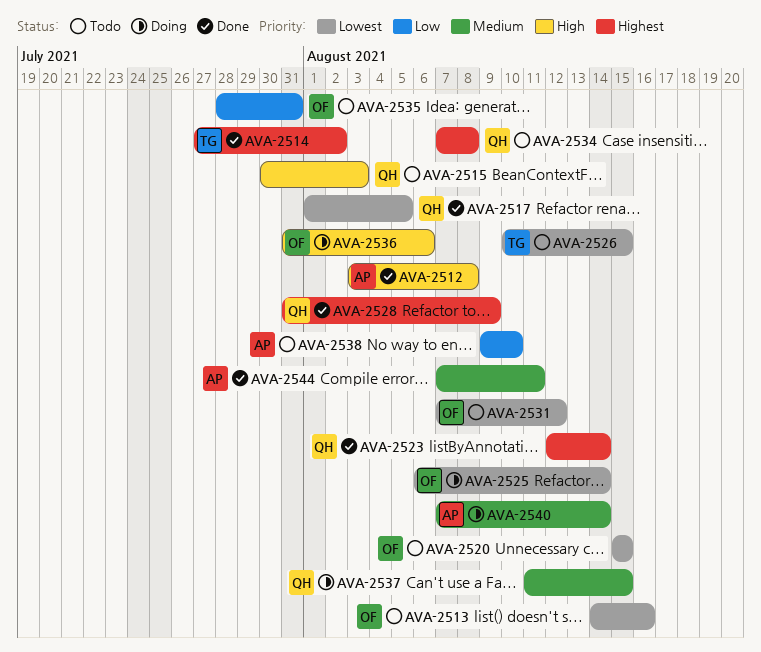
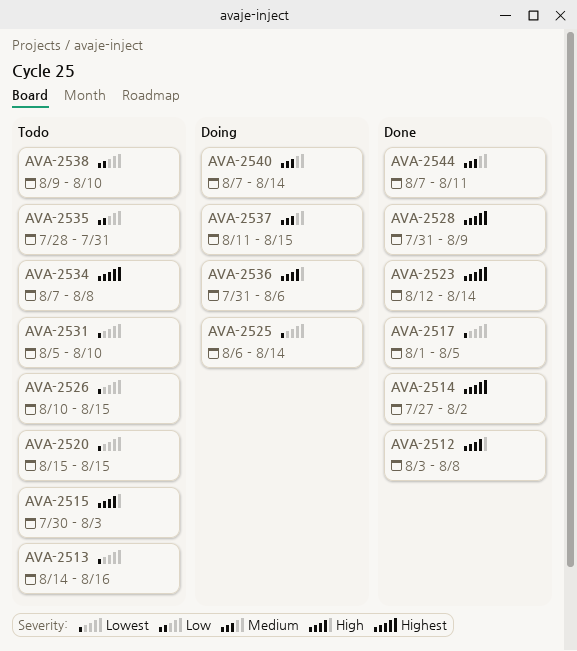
AVA-2531, start: Aug 7 -> Aug 5
AVA-2531, due: Aug 12 -> Aug 10

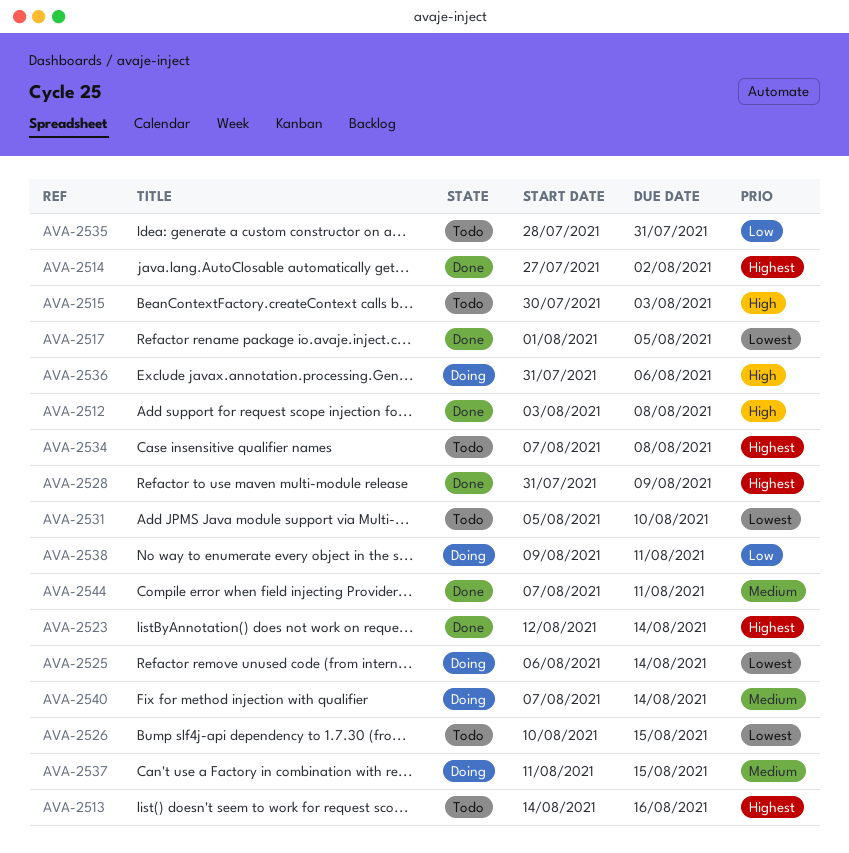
AVA-2513, priority: Lowest -> Highest
AVA-2520: present -> none
AVA-2538, status: Todo -> Doing
AVA-2538, due: Aug 10 -> Aug 11

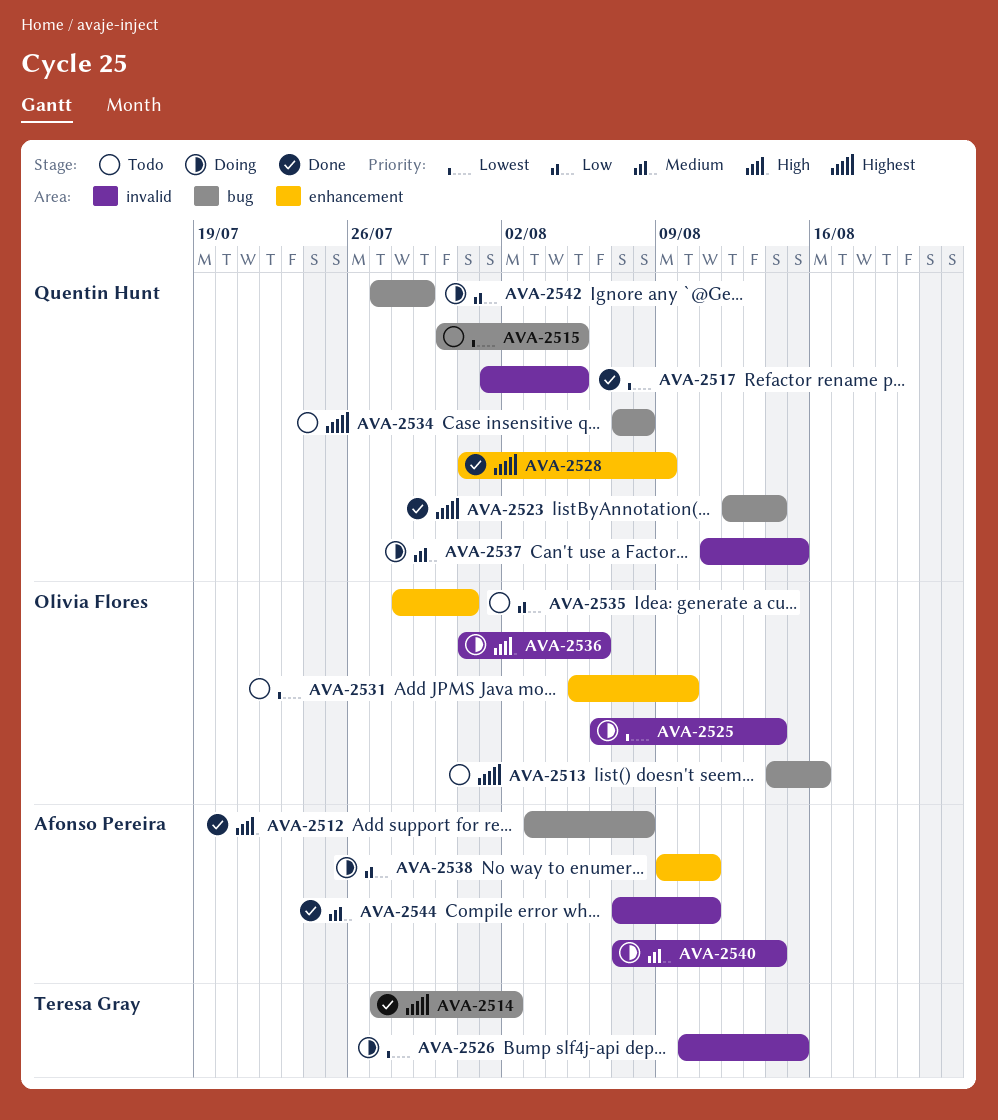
AVA-2515, priority: High -> Lowest
AVA-2515, due: Aug 3 -> Aug 5
AVA-2526, status: Todo -> Doing
AVA-2542: none -> present

